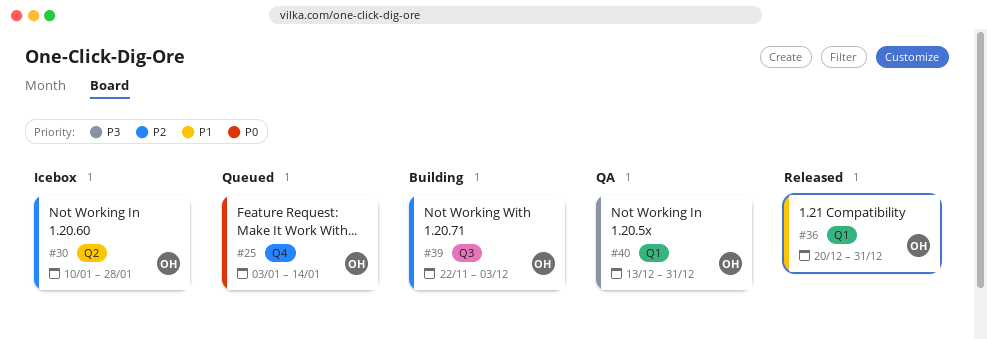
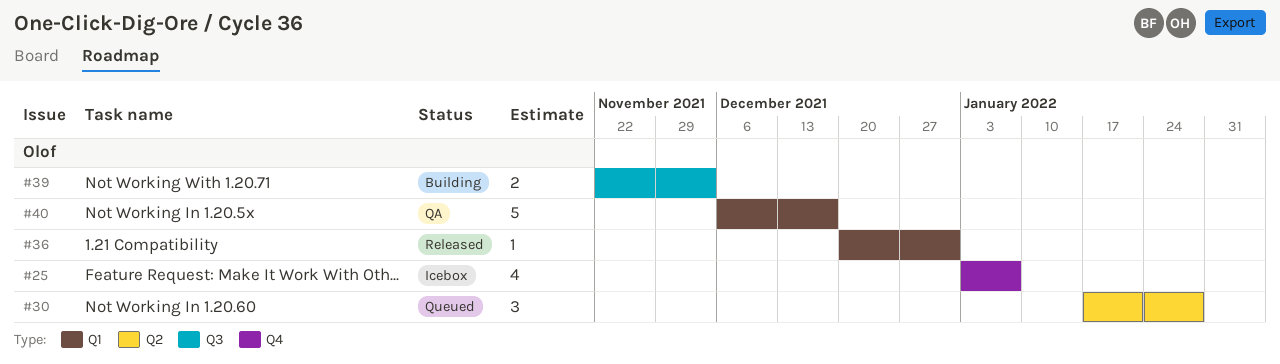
#25, status: Queued -> Icebox
#25, due: Jan 14 -> Jan 7
#30, status: Icebox -> Queued
#30, start: Jan 10 -> Jan 17
#40, start: Dec 13 -> Dec 6
#40, due: Dec 31 -> Dec 17

